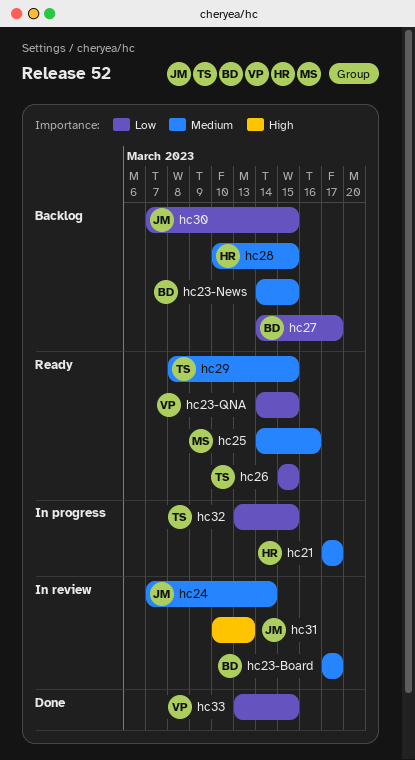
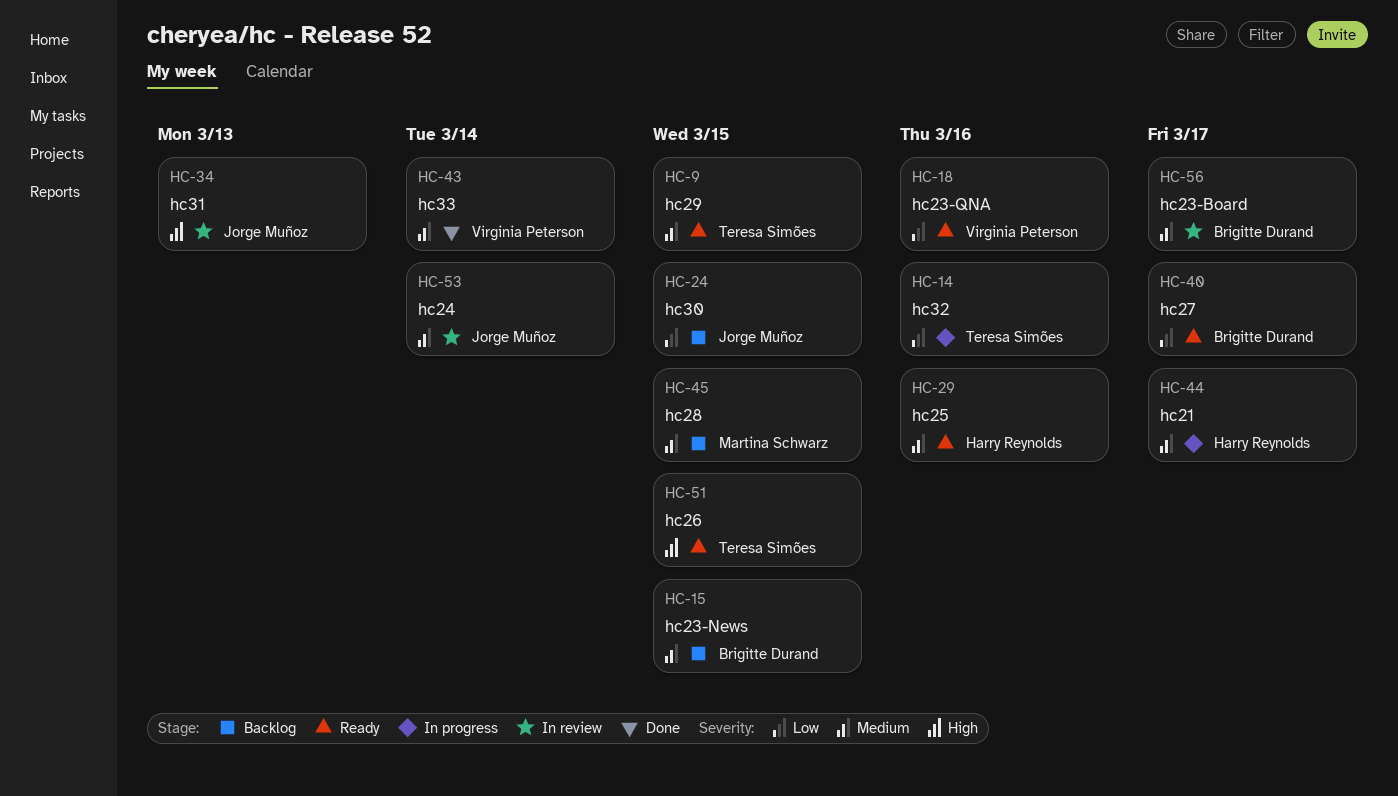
hc23-QNA, due: Mar 15 -> Mar 16
hc25, owner: Martina Schwarz -> Harry Reynolds
hc26, priority: Low -> High
hc27, status: Backlog -> Ready
hc28, owner: Harry Reynolds -> Martina Schwarz
hc32, due: Mar 15 -> Mar 16
hc33, priority: Low -> Medium
hc33, due: Mar 15 -> Mar 14

